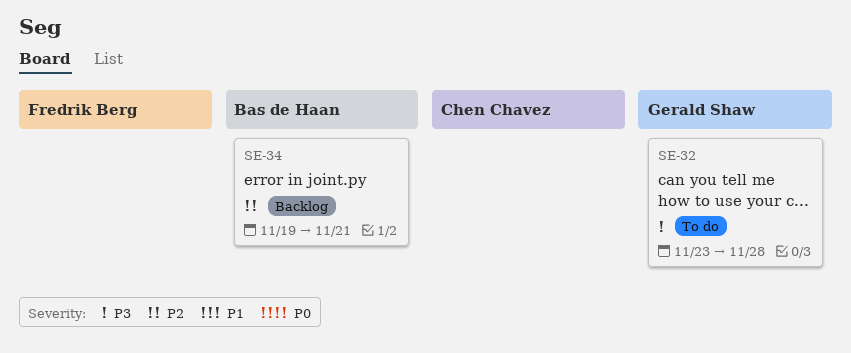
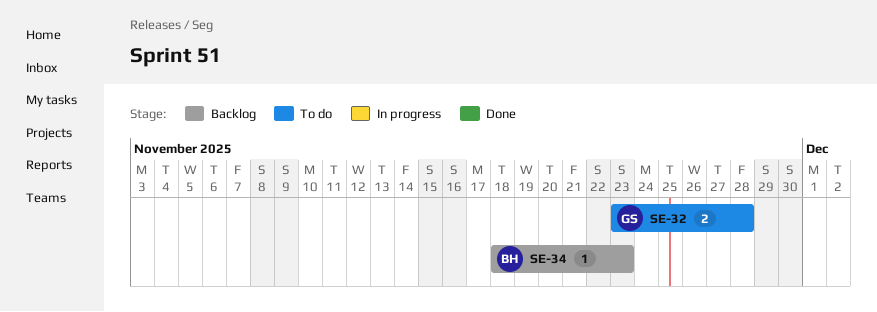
SE-34, start: Nov 19 -> Nov 18
SE-34, due: Nov 21 -> Nov 23

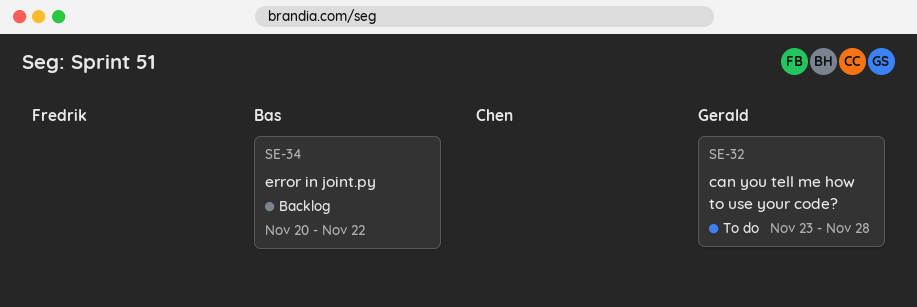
SE-34, start: Nov 18 -> Nov 20
SE-34, due: Nov 23 -> Nov 22

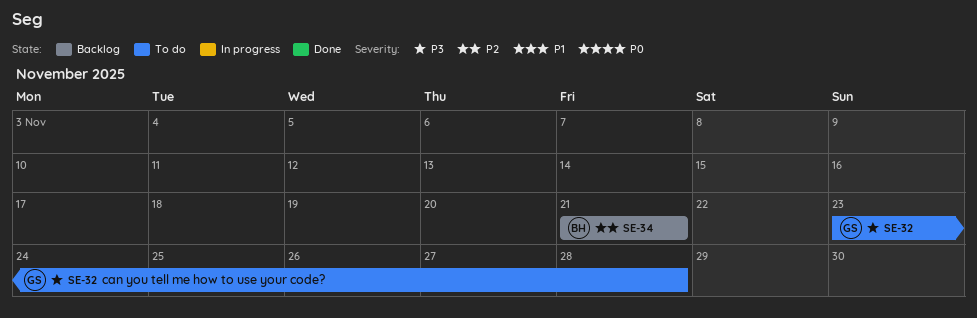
SE-34, start: Nov 20 -> Nov 21
SE-34, due: Nov 22 -> Nov 21

